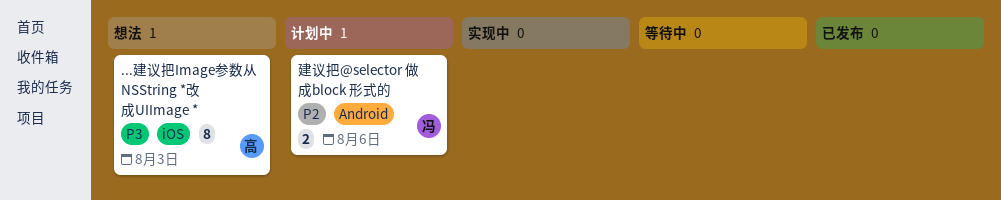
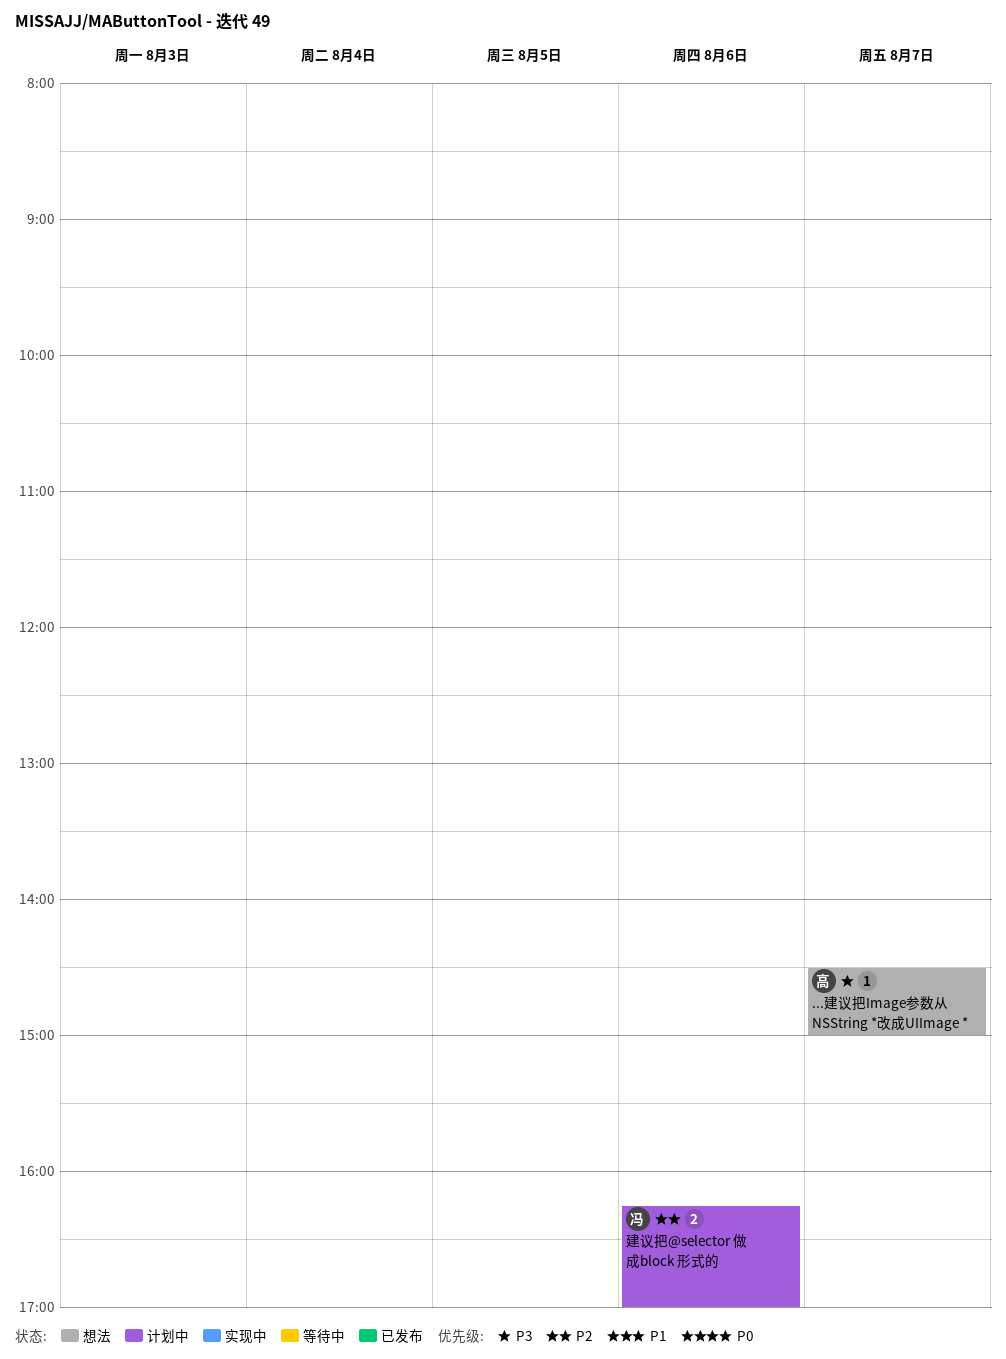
...建议把Image参数从 NSString *改成UIImage *, estimate: 8 -> 1
...建议把Image参数从 NSString *改成UIImage *, day: Aug 3 -> Aug 7

